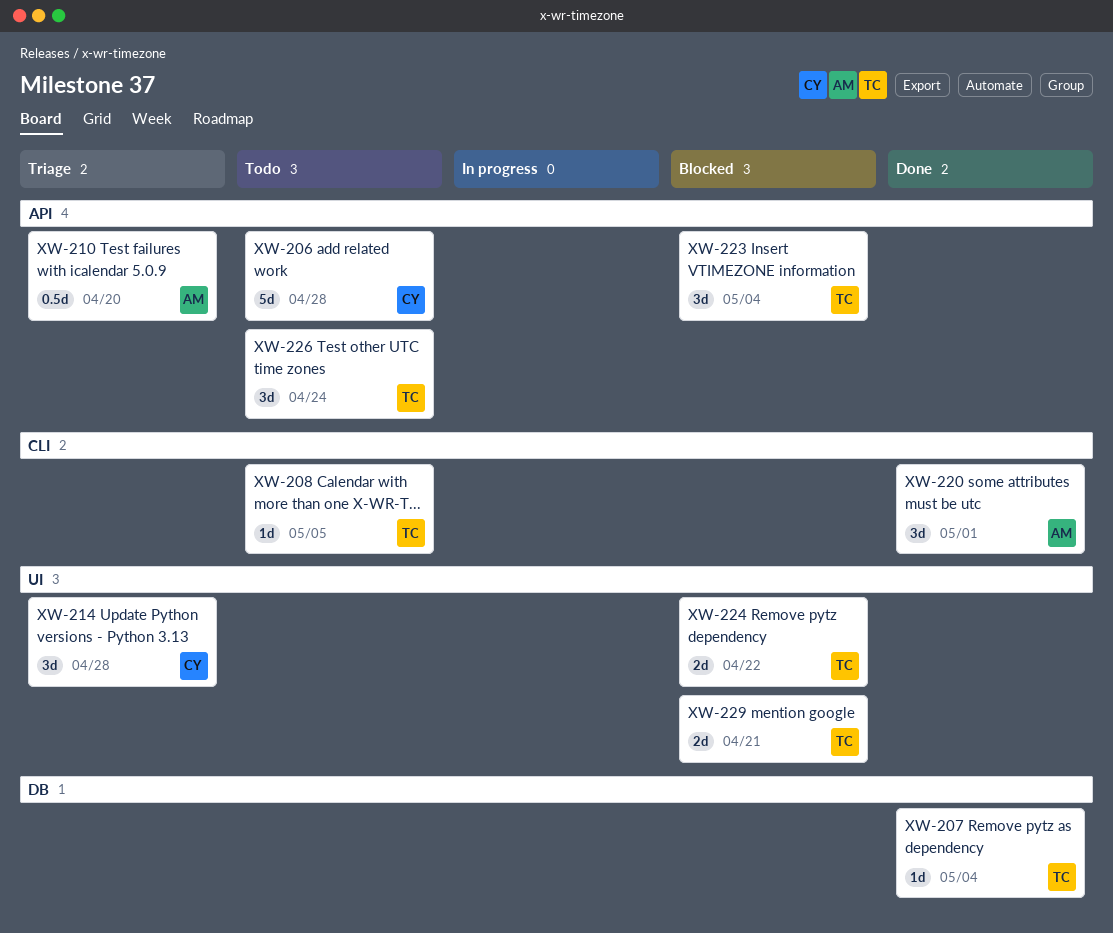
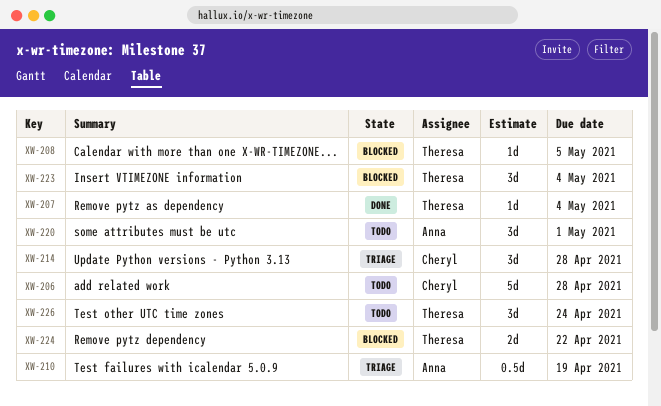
XW-208, status: Todo -> Blocked
XW-210, due: Apr 20 -> Apr 19
XW-220, status: Done -> Todo
XW-229: present -> none

